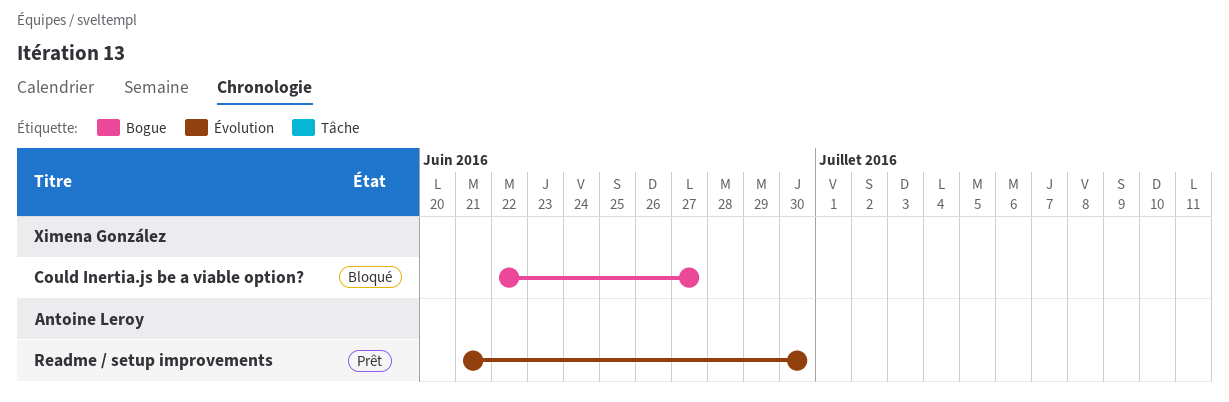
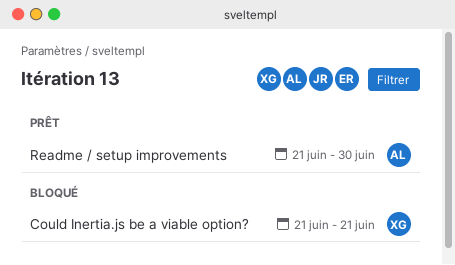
Could Inertia.js be a viable option?, start: Jun 22 -> Jun 21
Could Inertia.js be a viable option?, due: Jun 27 -> Jun 21

